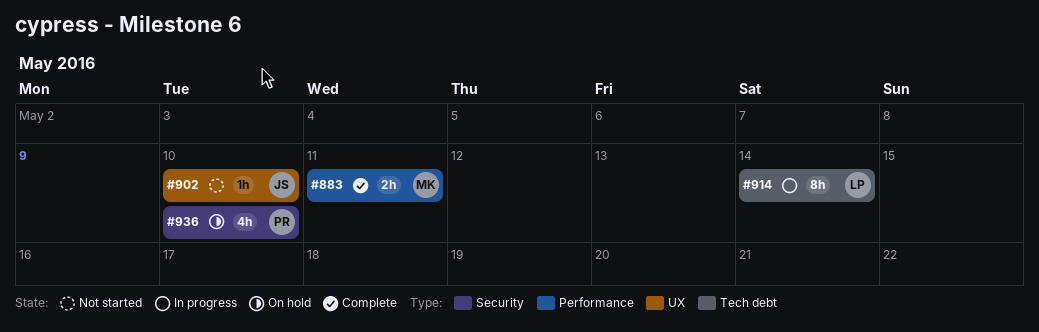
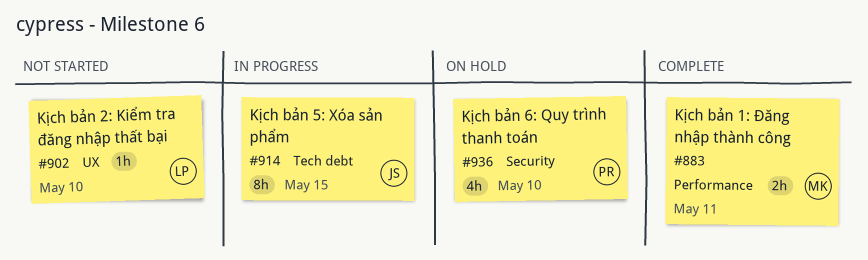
#902, owner: JS -> LP
#914, owner: LP -> JS
#914, due: May 14 -> May 15

